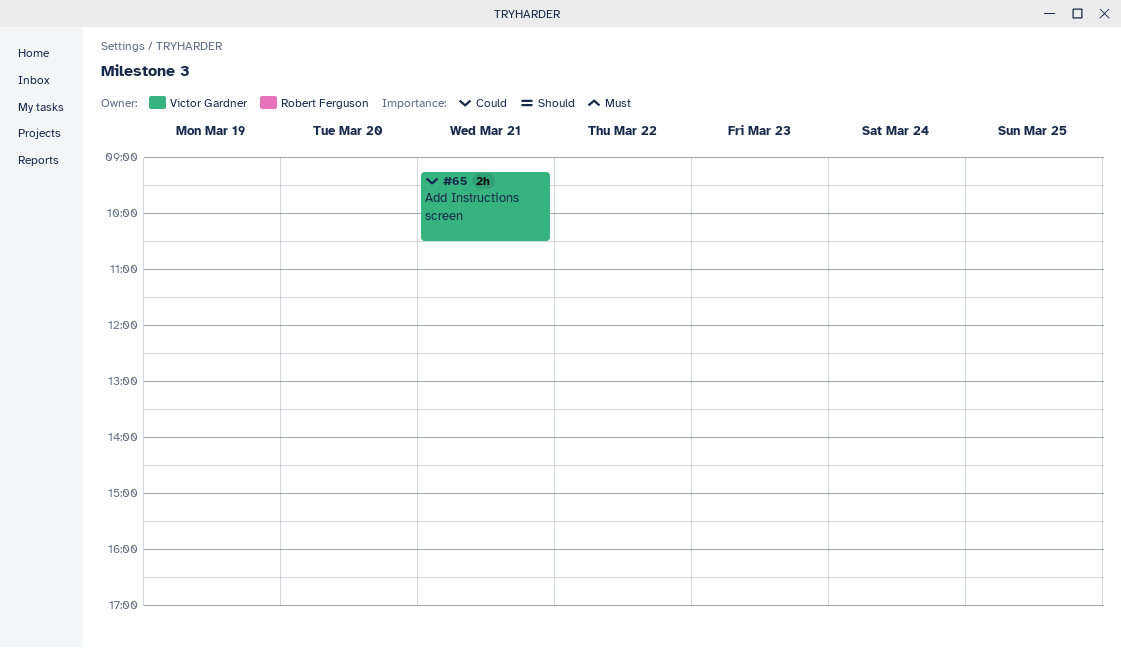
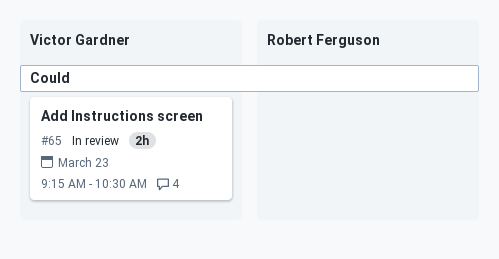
#65, day: Mar 21 -> Mar 23

